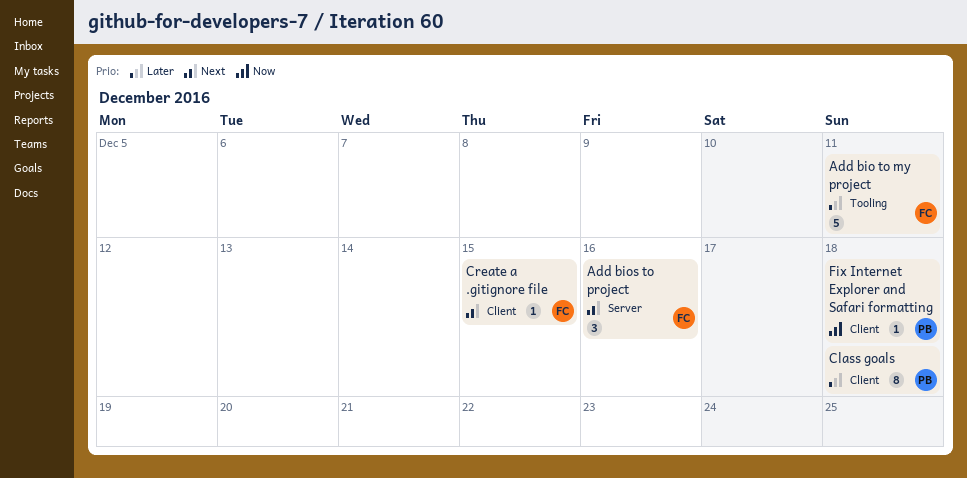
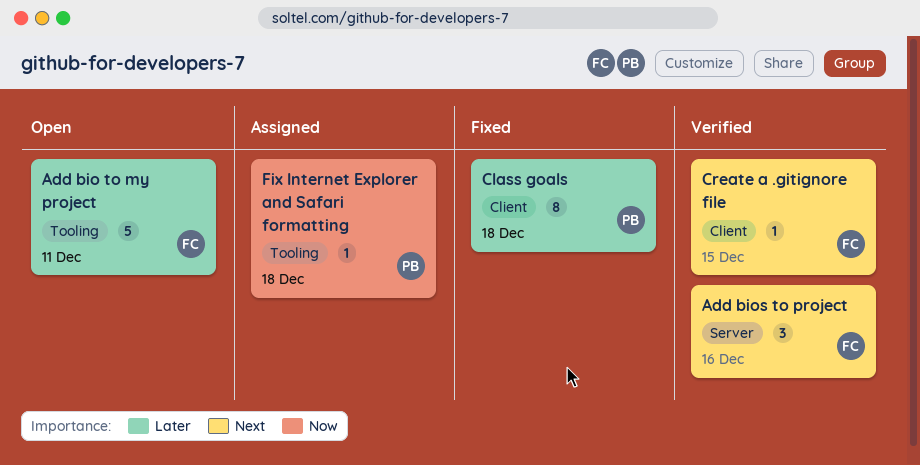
Fix Internet Explorer and Safari formatting, label: Client -> Tooling

